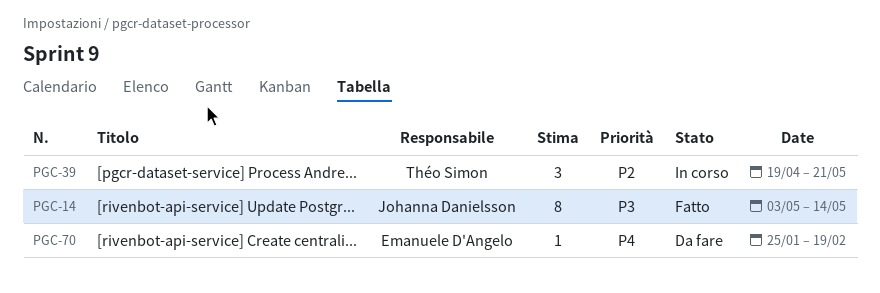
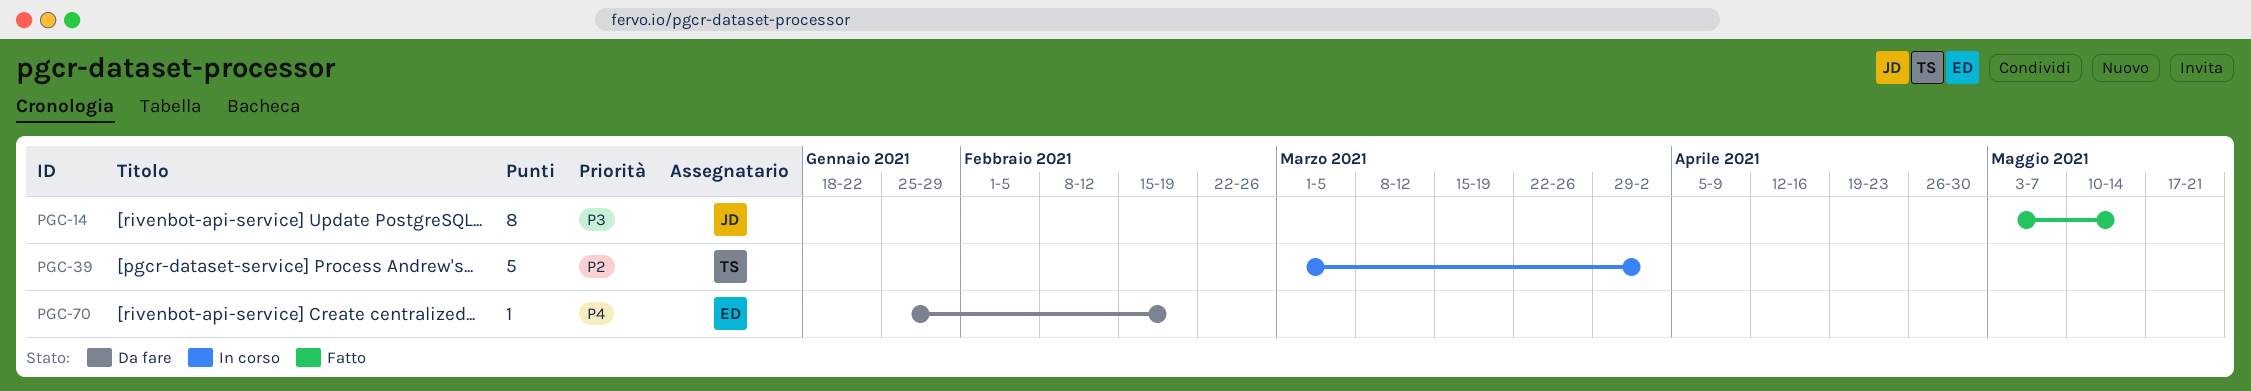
PGC-39, estimate: 3 -> 5
PGC-39, start: Apr 19 -> Mar 1
PGC-39, due: May 21 -> Apr 2

